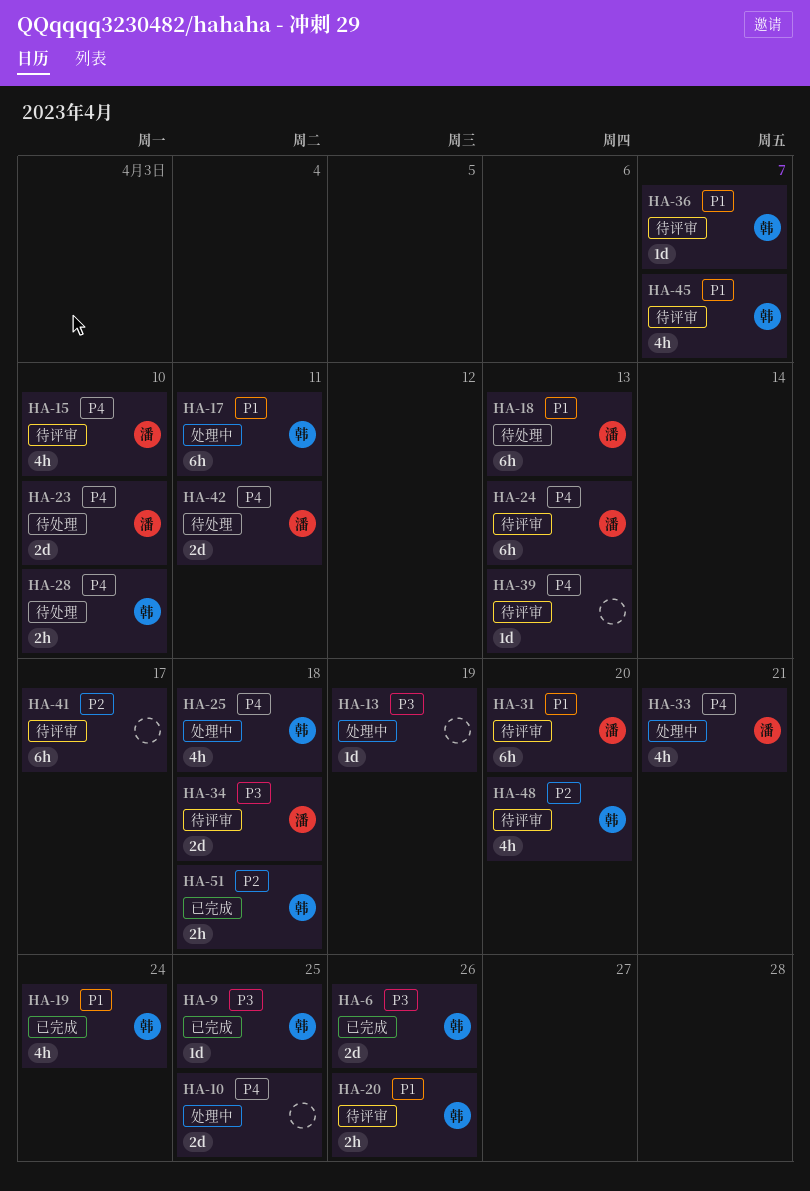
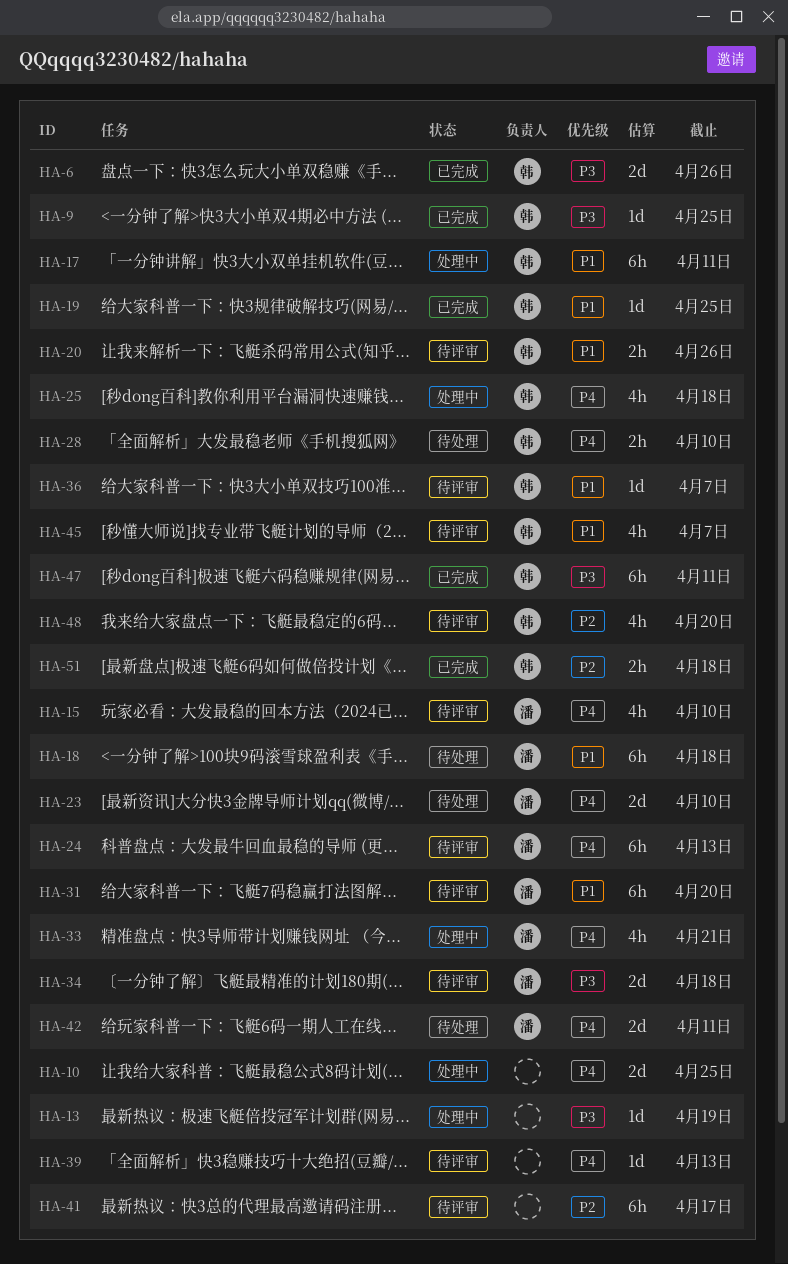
HA-18, due: Apr 13 -> Apr 18
HA-19, estimate: 4h -> 1d
HA-19, due: Apr 24 -> Apr 25
HA-47: none -> present

